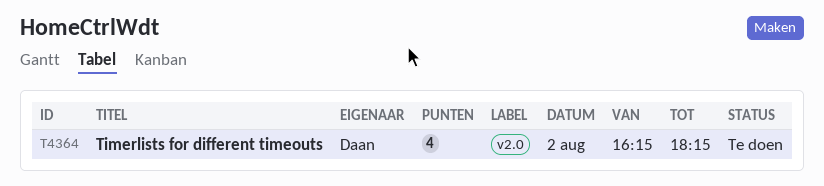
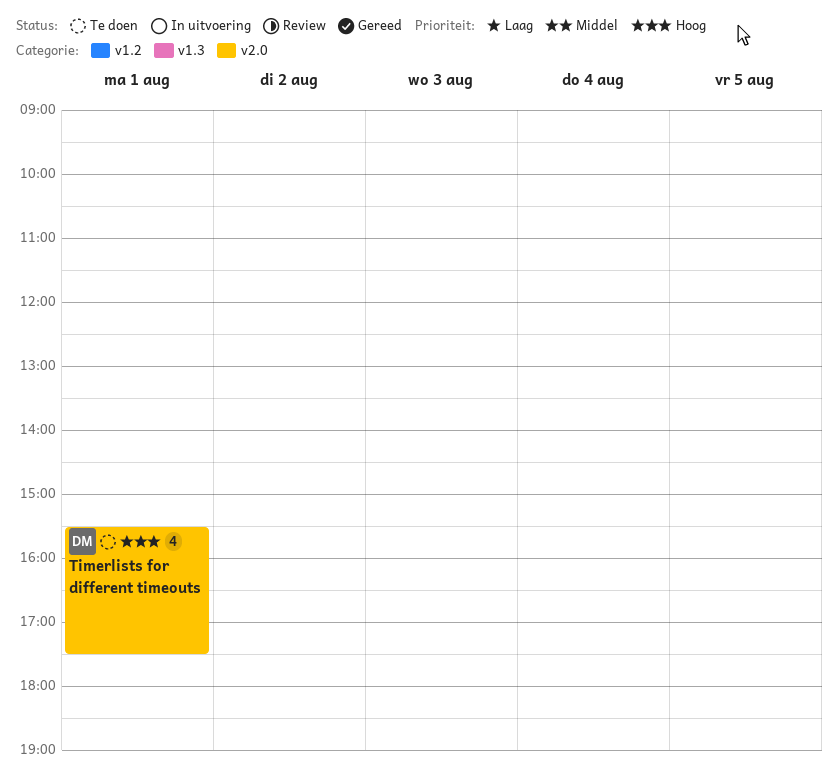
Timerlists for different timeouts, day: Aug 2 -> Aug 1
Timerlists for different timeouts, begins: 16:15 -> 15:30
Timerlists for different timeouts, ends: 18:15 -> 17:30

